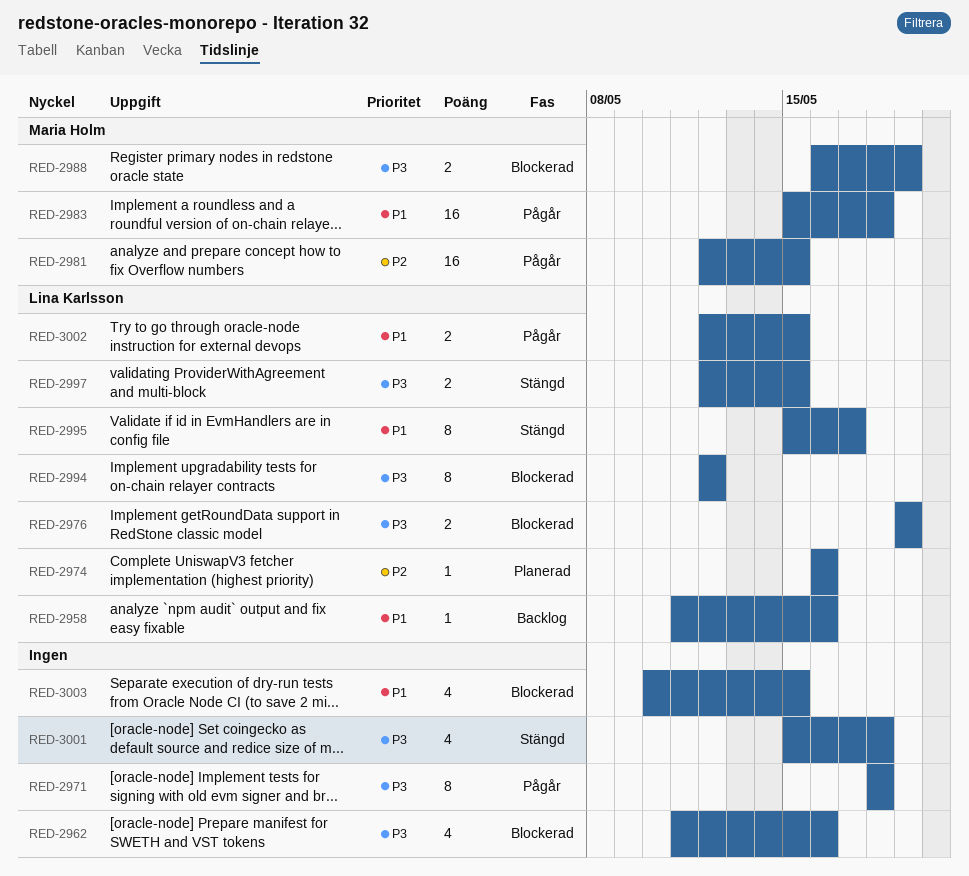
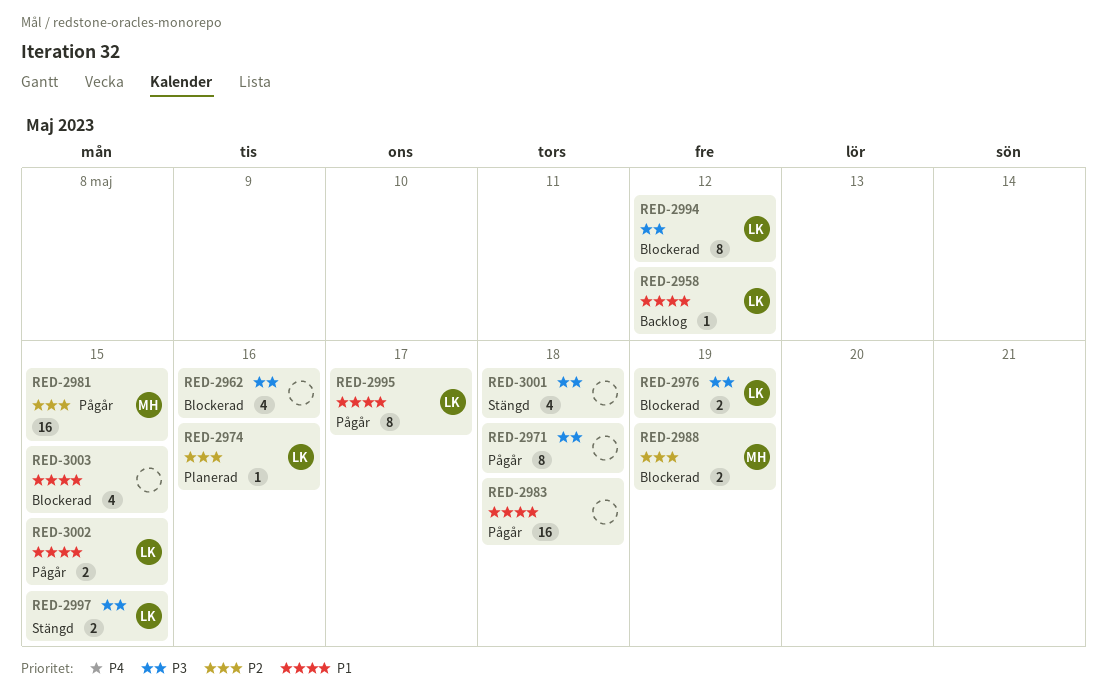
RED-2958, due: May 16 -> May 12
RED-2983, owner: Maria Holm -> none
RED-2988, priority: P3 -> P2
RED-2995, status: Stängd -> Pågår

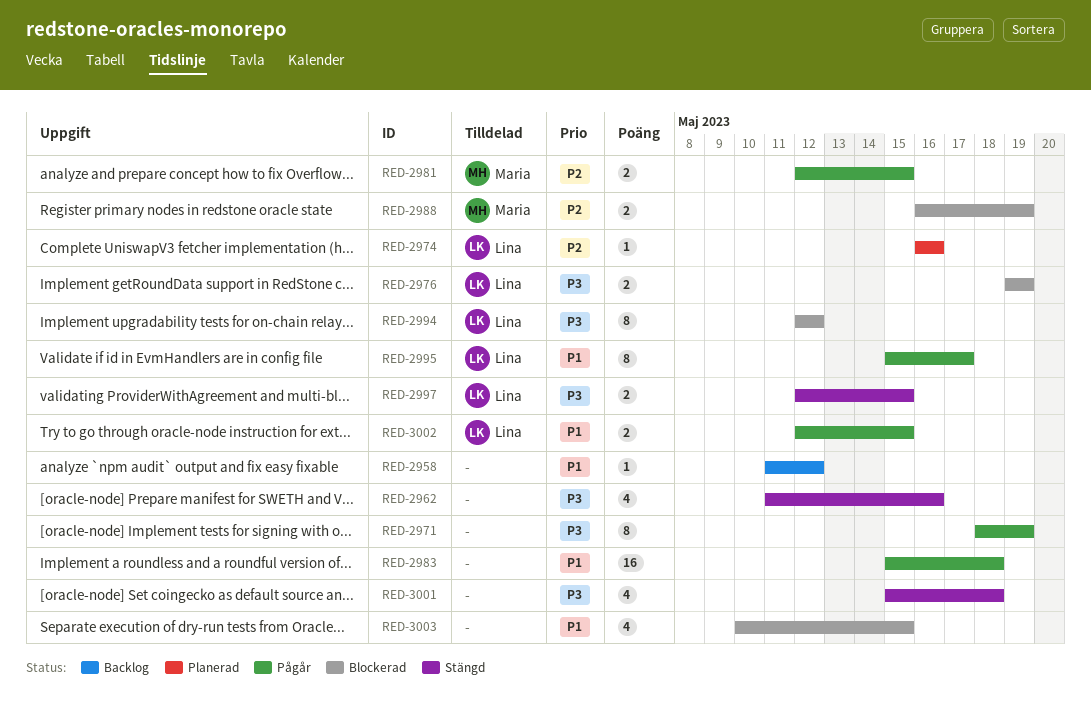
RED-2958, owner: Lina -> none
RED-2962, status: Blockerad -> Stängd
RED-2971, due: May 18 -> May 19
RED-2981, estimate: 16 -> 2

